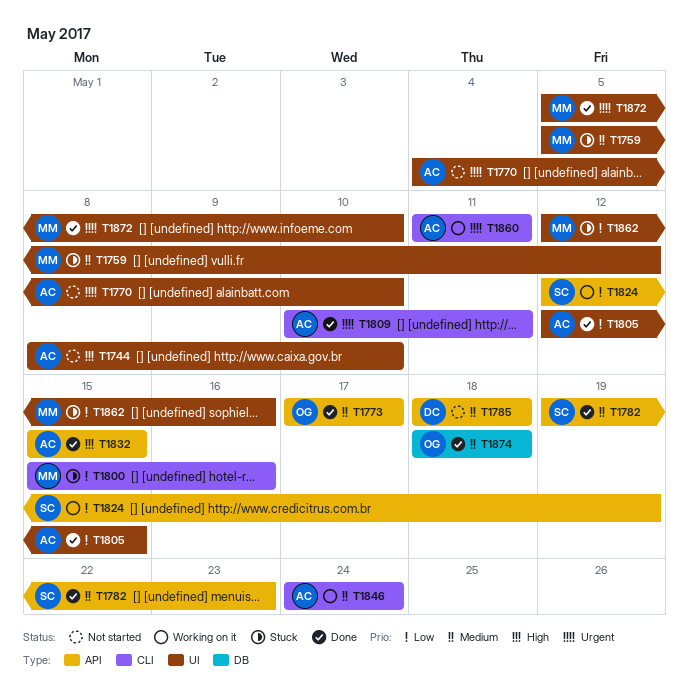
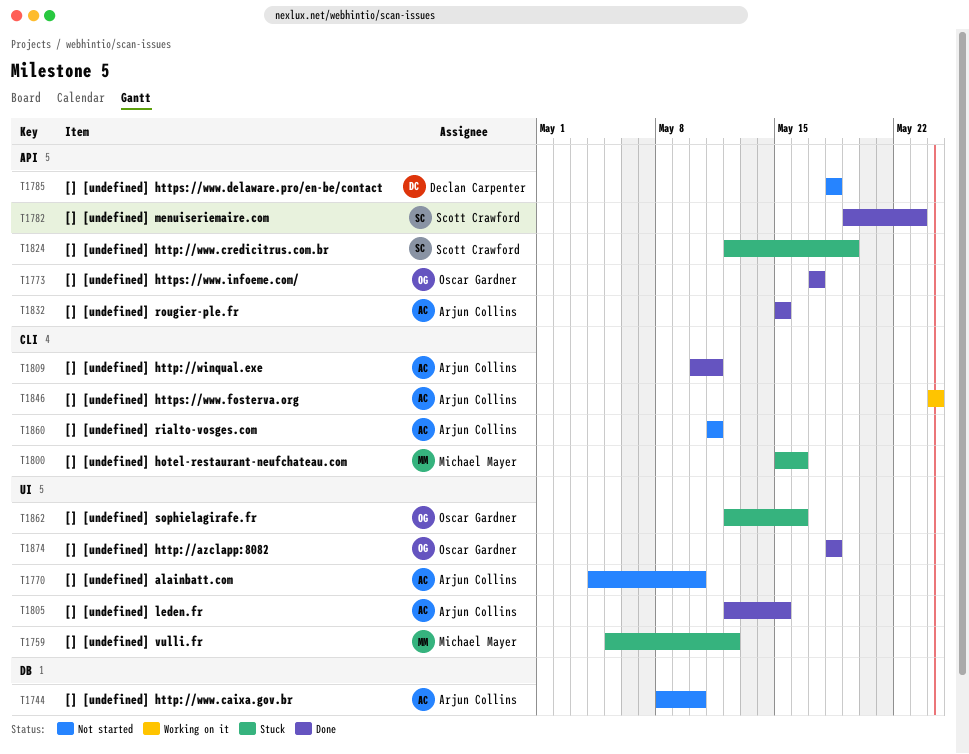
T1744, label: UI -> DB
T1824, status: Working on it -> Stuck
T1860, status: Working on it -> Not started
T1862, owner: Michael Mayer -> Oscar Gardner
T1872: present -> none
T1874, label: DB -> UI

